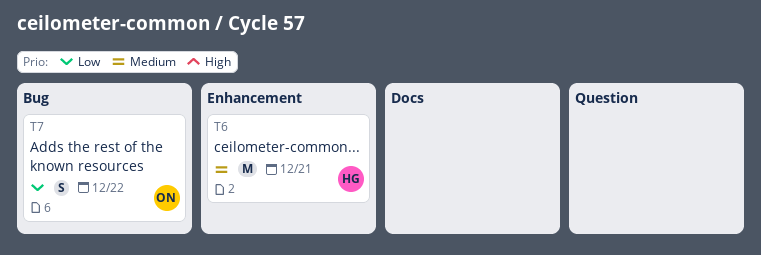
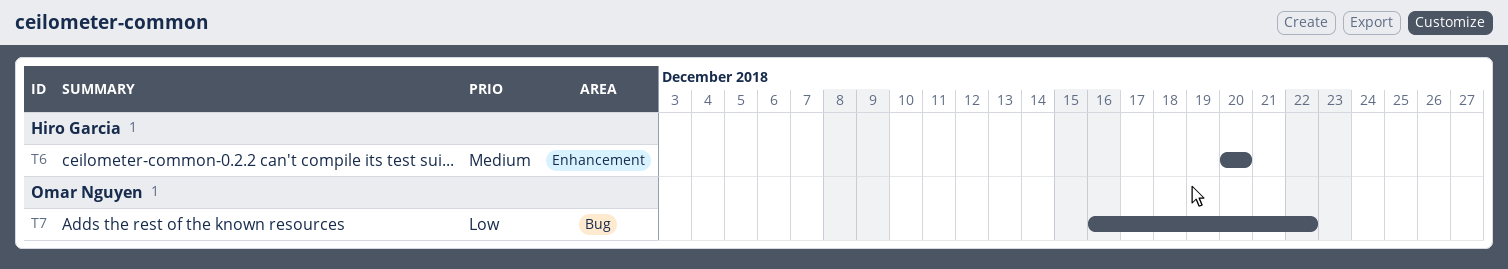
T6, due: Dec 21 -> Dec 20

